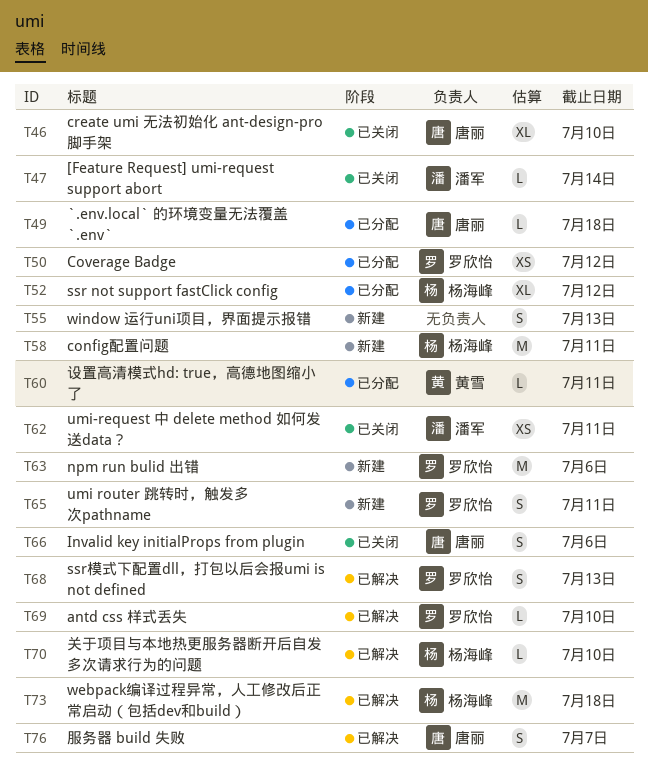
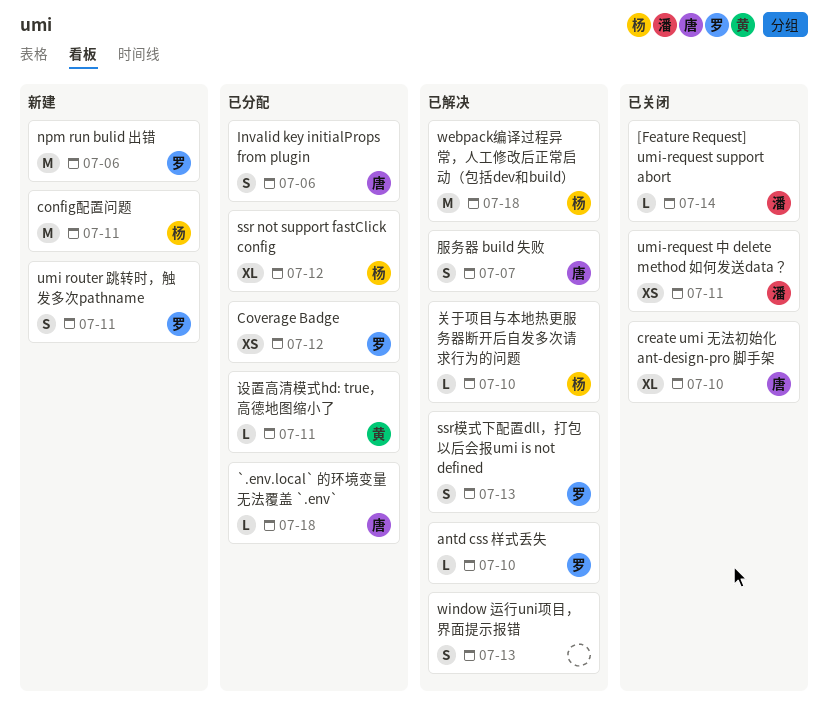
Invalid key initialProps from plugin, status: 已关闭 -> 已分配
window 运行uni项目，界面提示报错, status: 新建 -> 已解决

